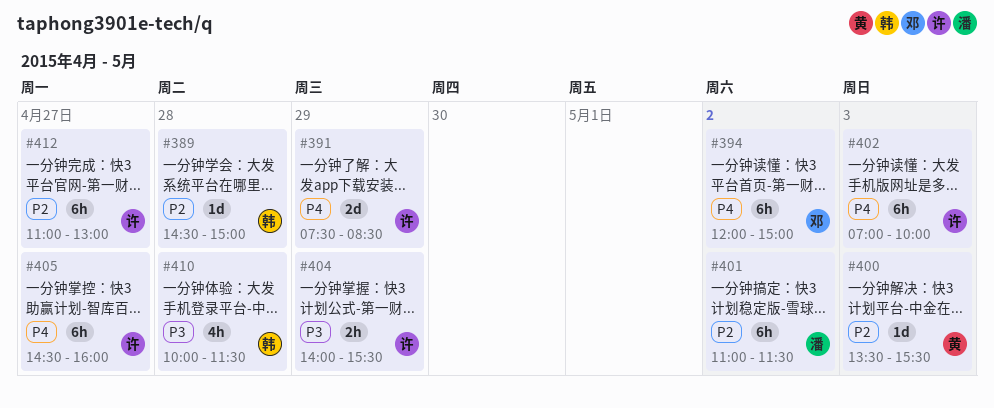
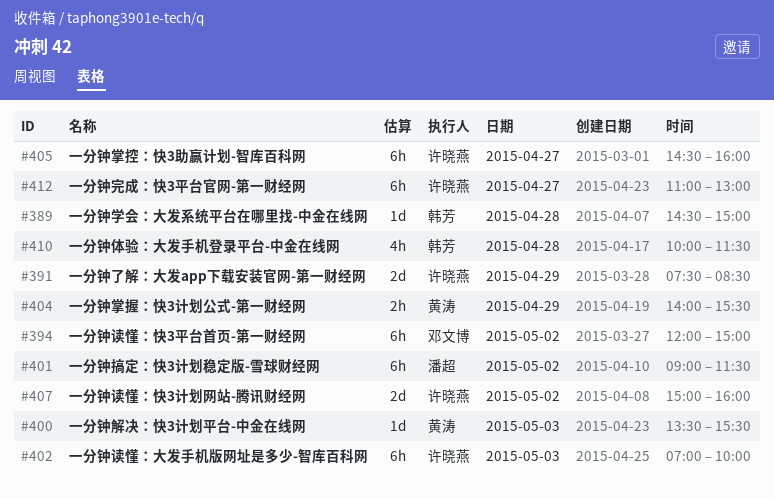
#401, begins: 11:00 -> 09:00
#404, owner: 许晓燕 -> 黄涛
#407: none -> present

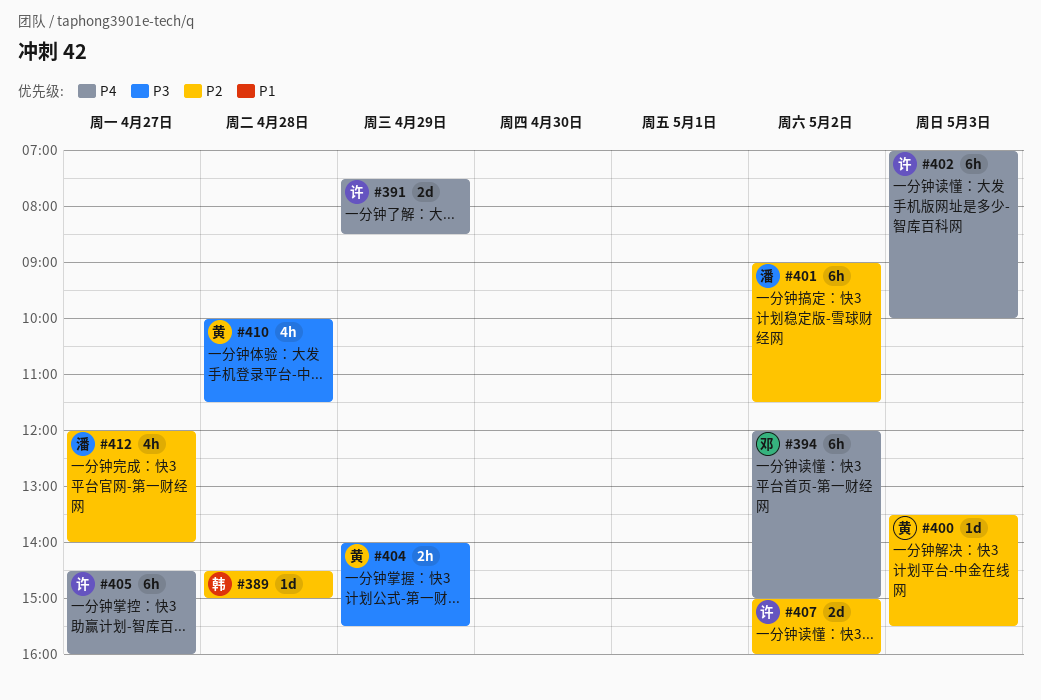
#410, owner: 韩芳 -> 黄涛
#412, owner: 许晓燕 -> 潘超
#412, estimate: 6h -> 4h
#412, begins: 11:00 -> 12:00
#412, ends: 13:00 -> 14:00

